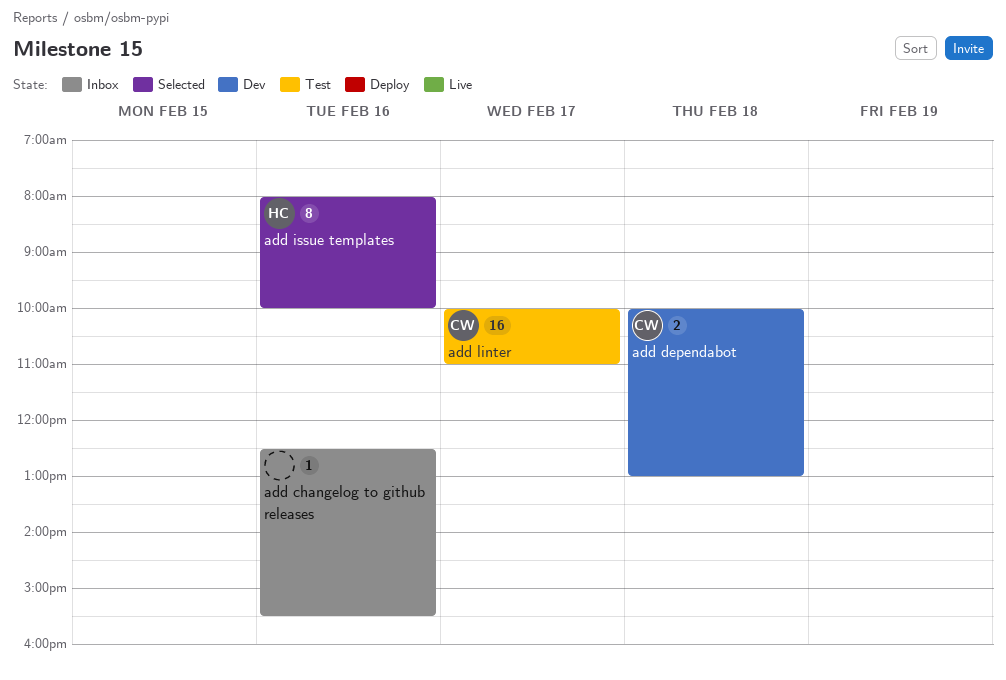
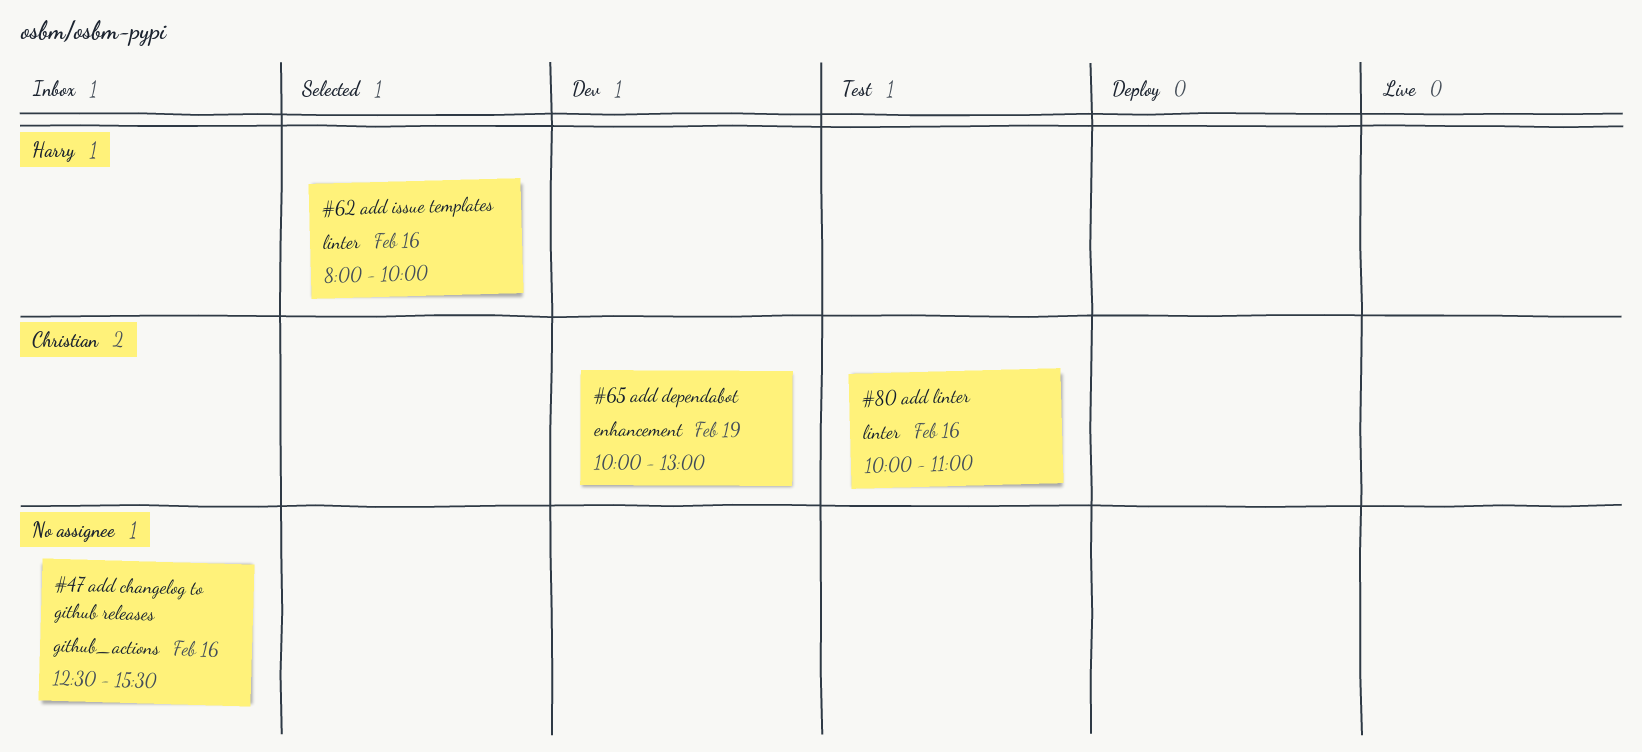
add dependabot, day: Feb 18 -> Feb 19
add linter, day: Feb 17 -> Feb 16

